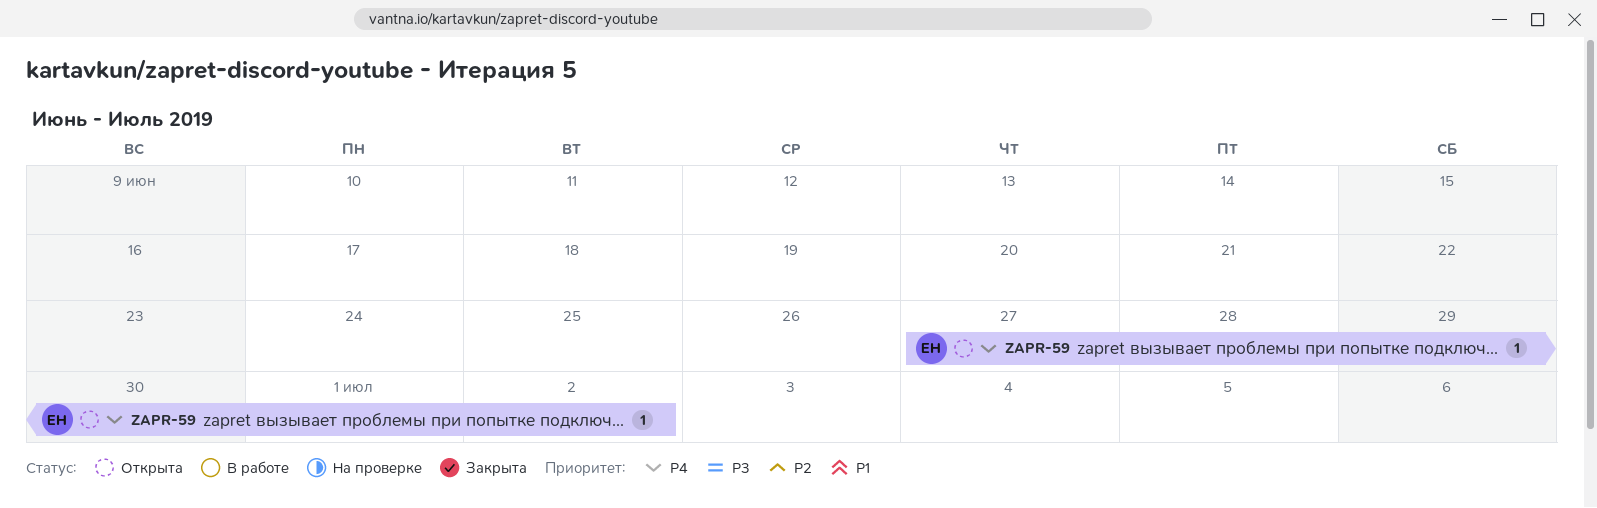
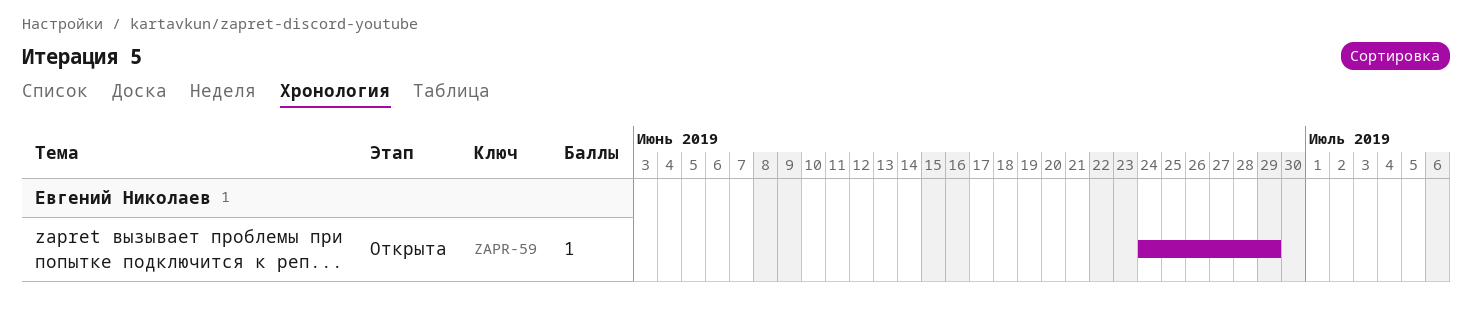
ZAPR-59, start: Jun 27 -> Jun 24
ZAPR-59, due: Jul 2 -> Jun 29

